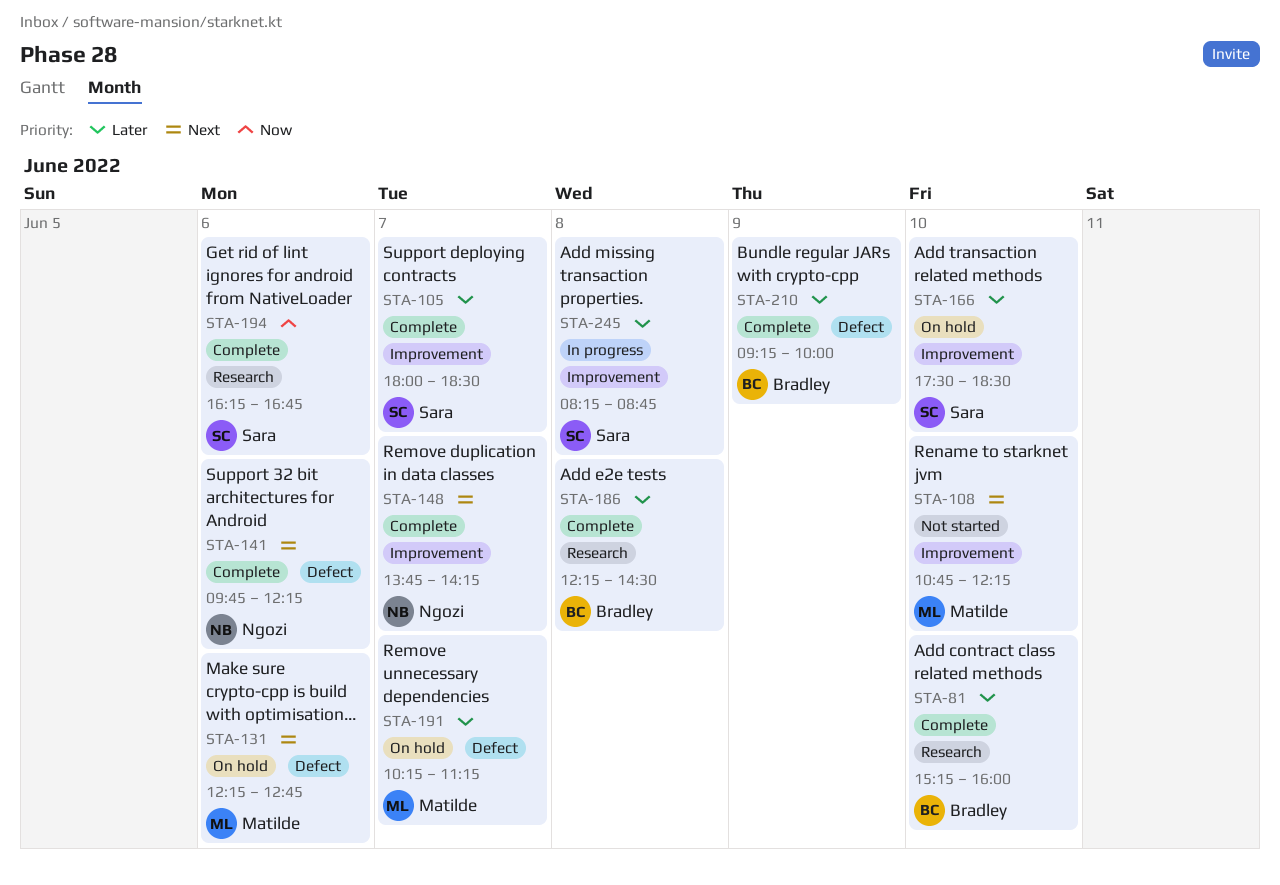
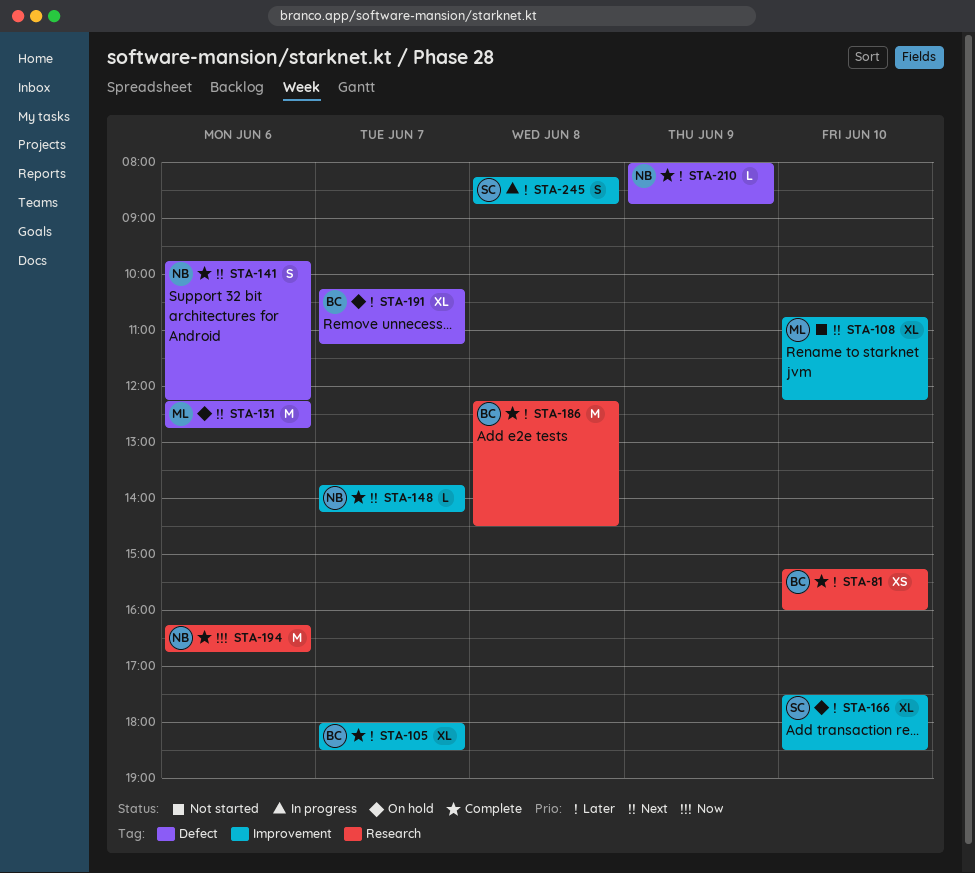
STA-105, owner: Sara -> Bradley
STA-191, owner: Matilde -> Bradley
STA-194, owner: Sara -> Ngozi
STA-210, owner: Bradley -> Ngozi
STA-210, begins: 09:15 -> 08:00
STA-210, ends: 10:00 -> 08:45

